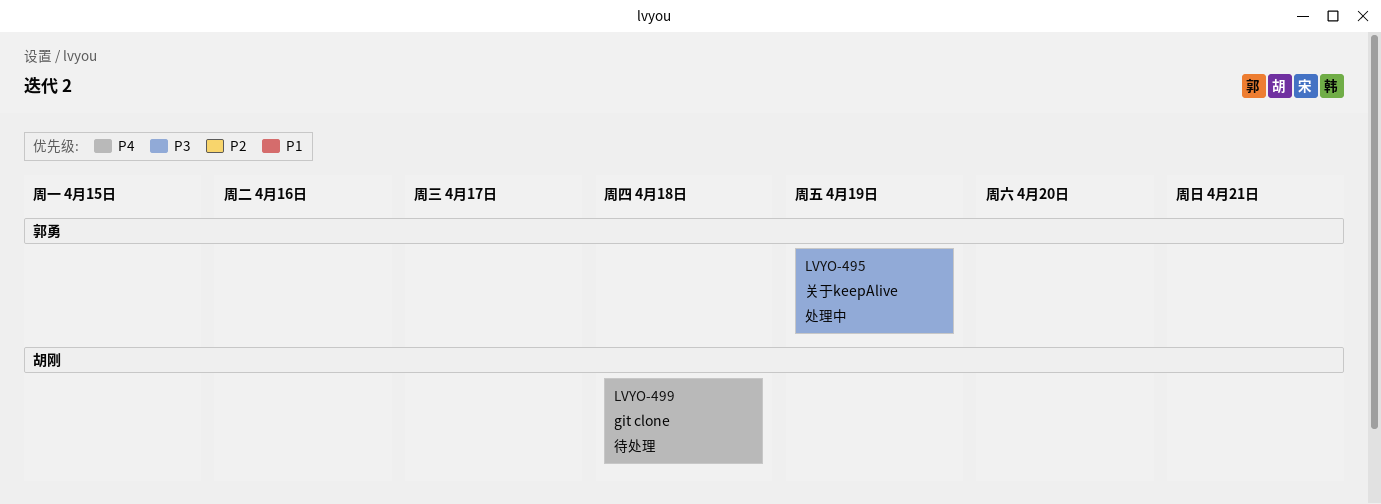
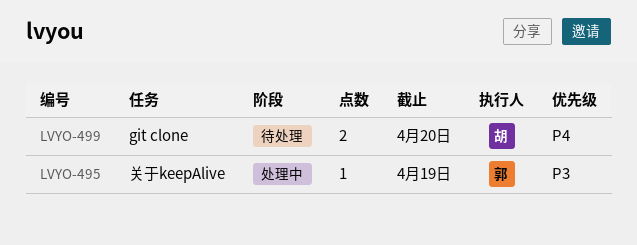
LVYO-499, due: Apr 18 -> Apr 20

